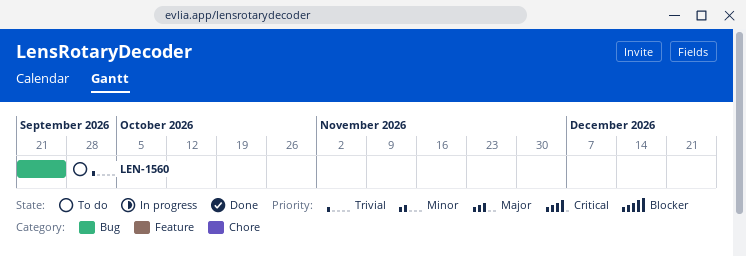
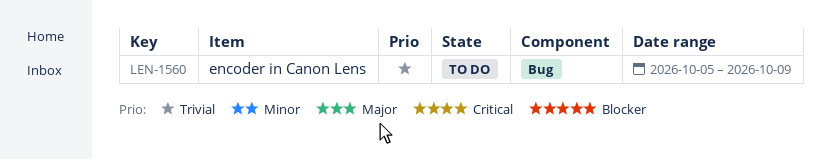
LEN-1560, start: Sep 21 -> Oct 5
LEN-1560, due: Sep 25 -> Oct 9

